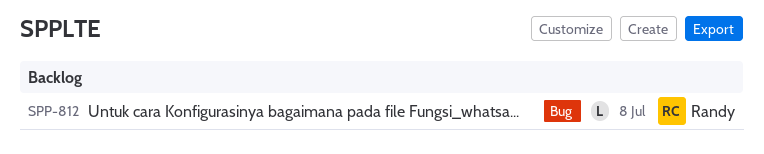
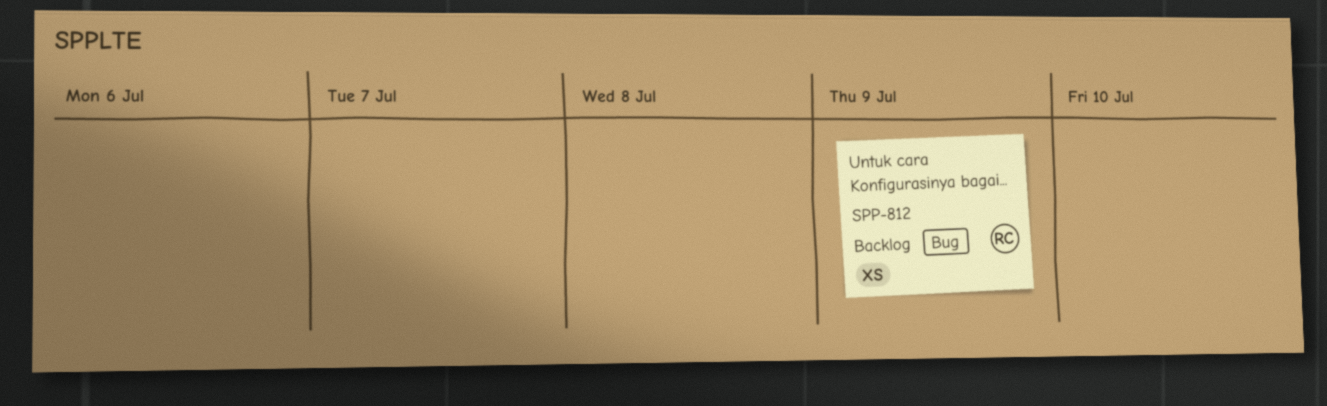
SPP-812, estimate: L -> XS
SPP-812, due: Jul 8 -> Jul 9

